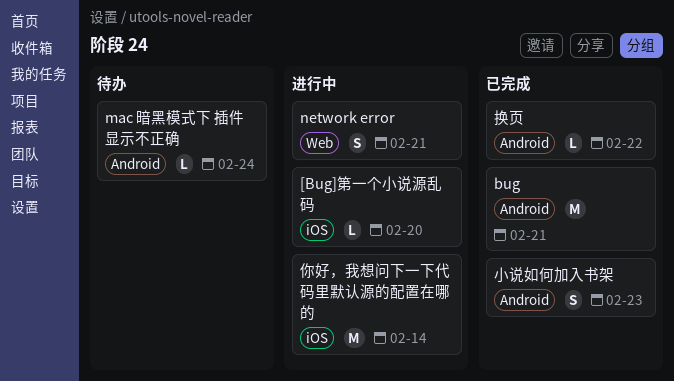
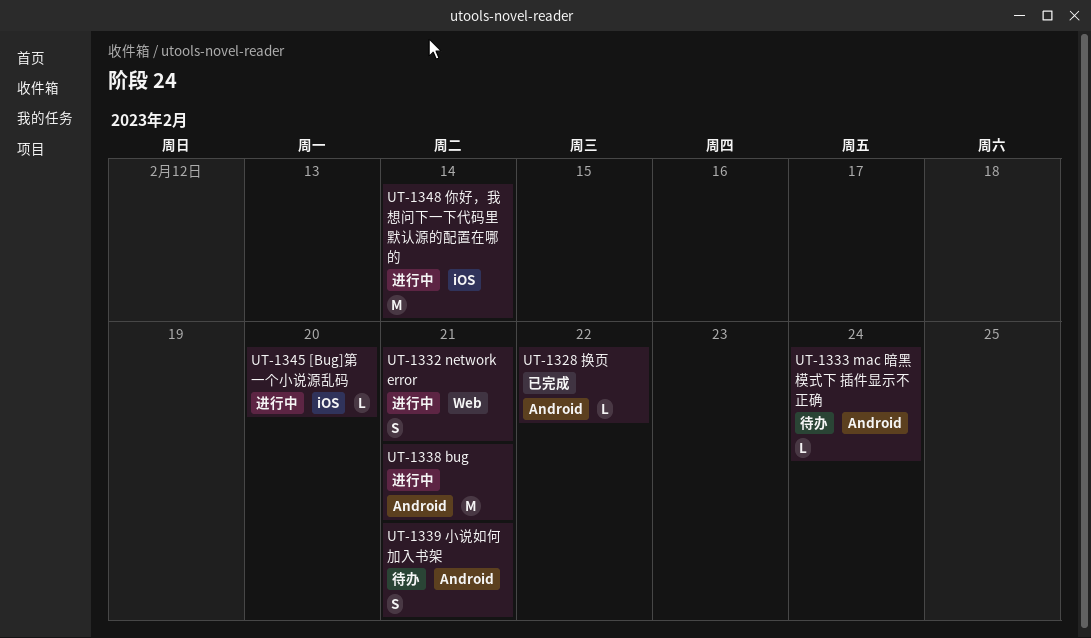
bug, status: 已完成 -> 进行中
小说如何加入书架, status: 已完成 -> 待办
小说如何加入书架, due: Feb 23 -> Feb 21

